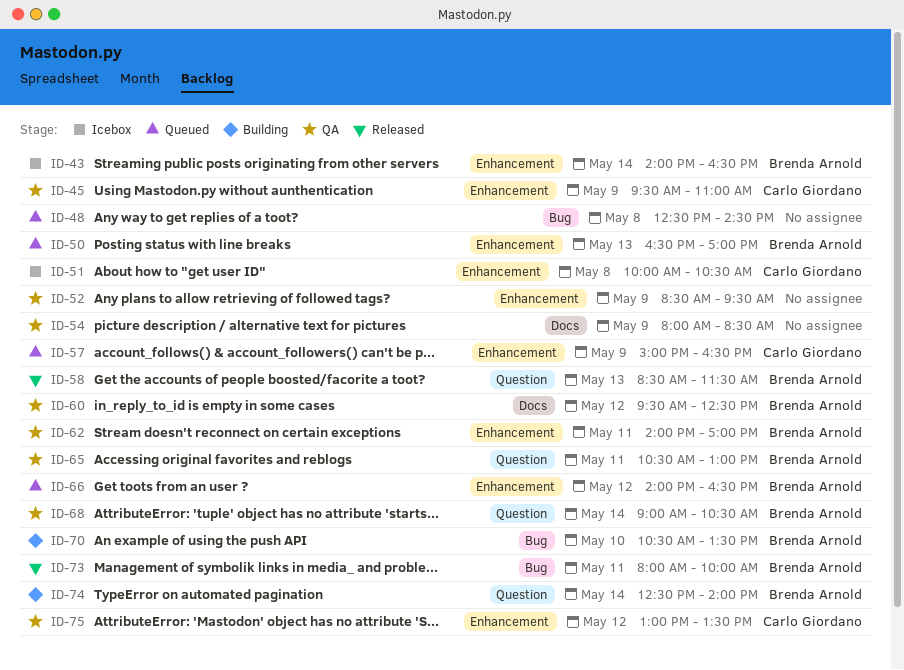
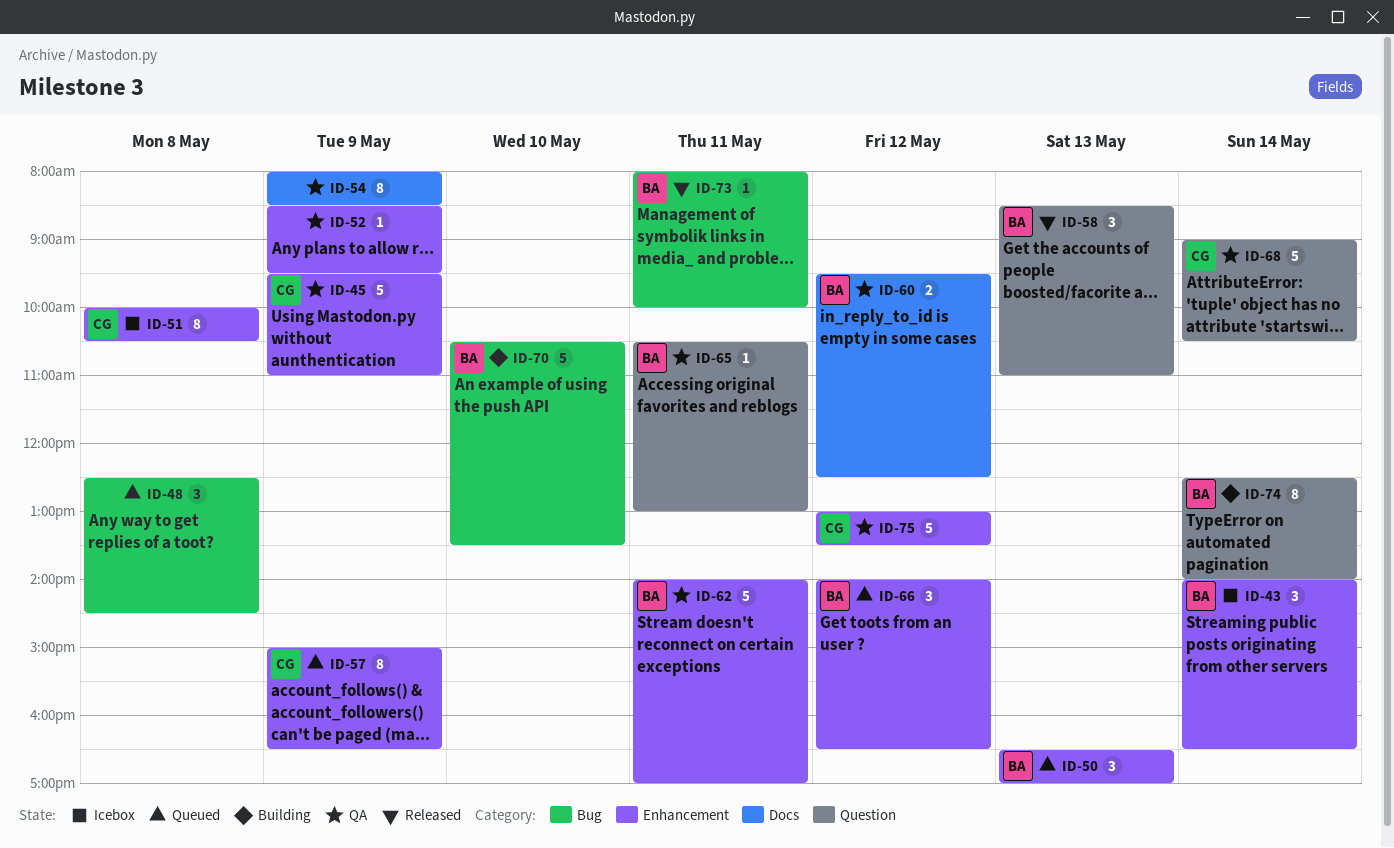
ID-58, ends: 11:30 -> 11:00
ID-68, owner: Brenda Arnold -> Carlo Giordano

